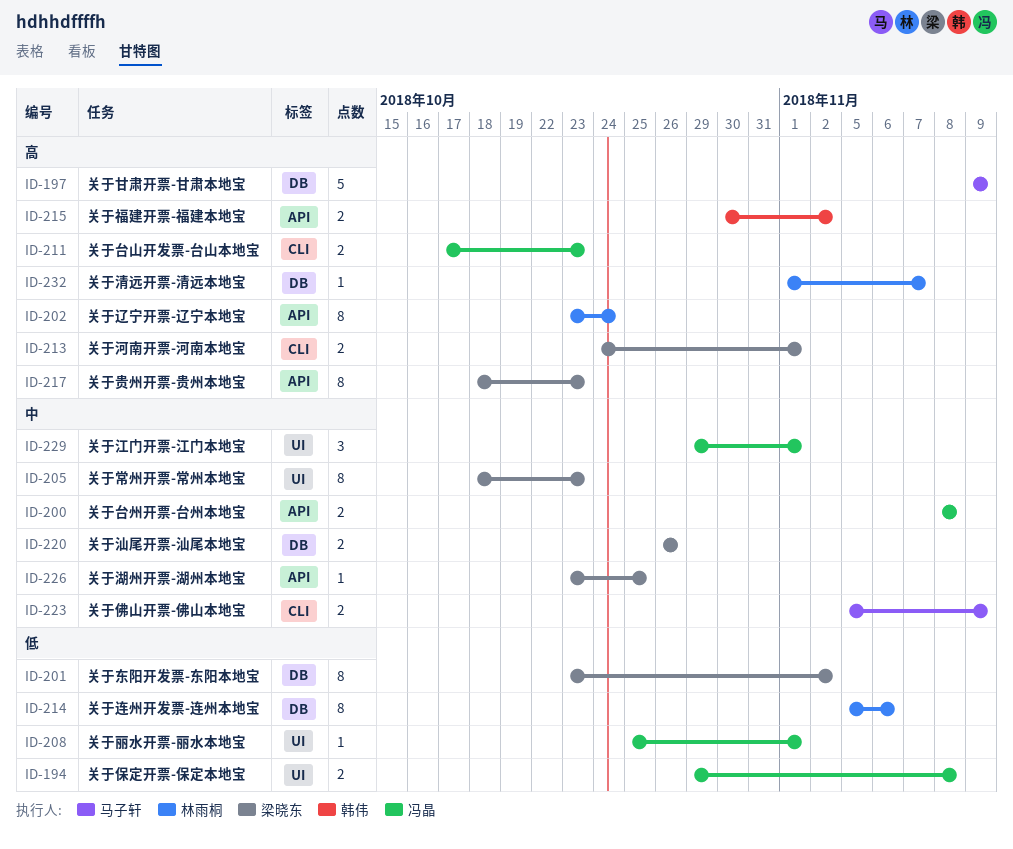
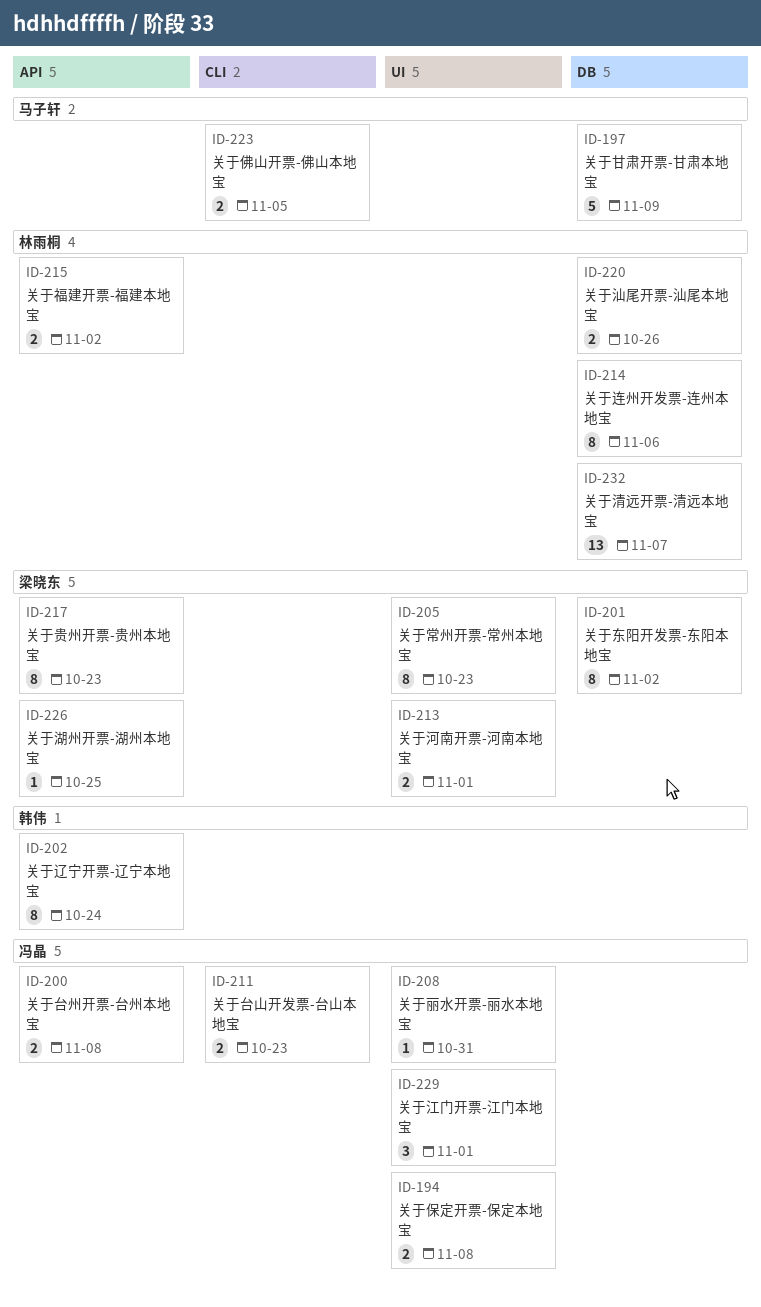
ID-202, owner: 林雨桐 -> 韩伟
ID-208, due: Nov 1 -> Oct 31
ID-213, label: CLI -> UI
ID-215, owner: 韩伟 -> 林雨桐
ID-220, owner: 梁晓东 -> 林雨桐
ID-223, due: Nov 9 -> Nov 5
ID-232, estimate: 1 -> 13

